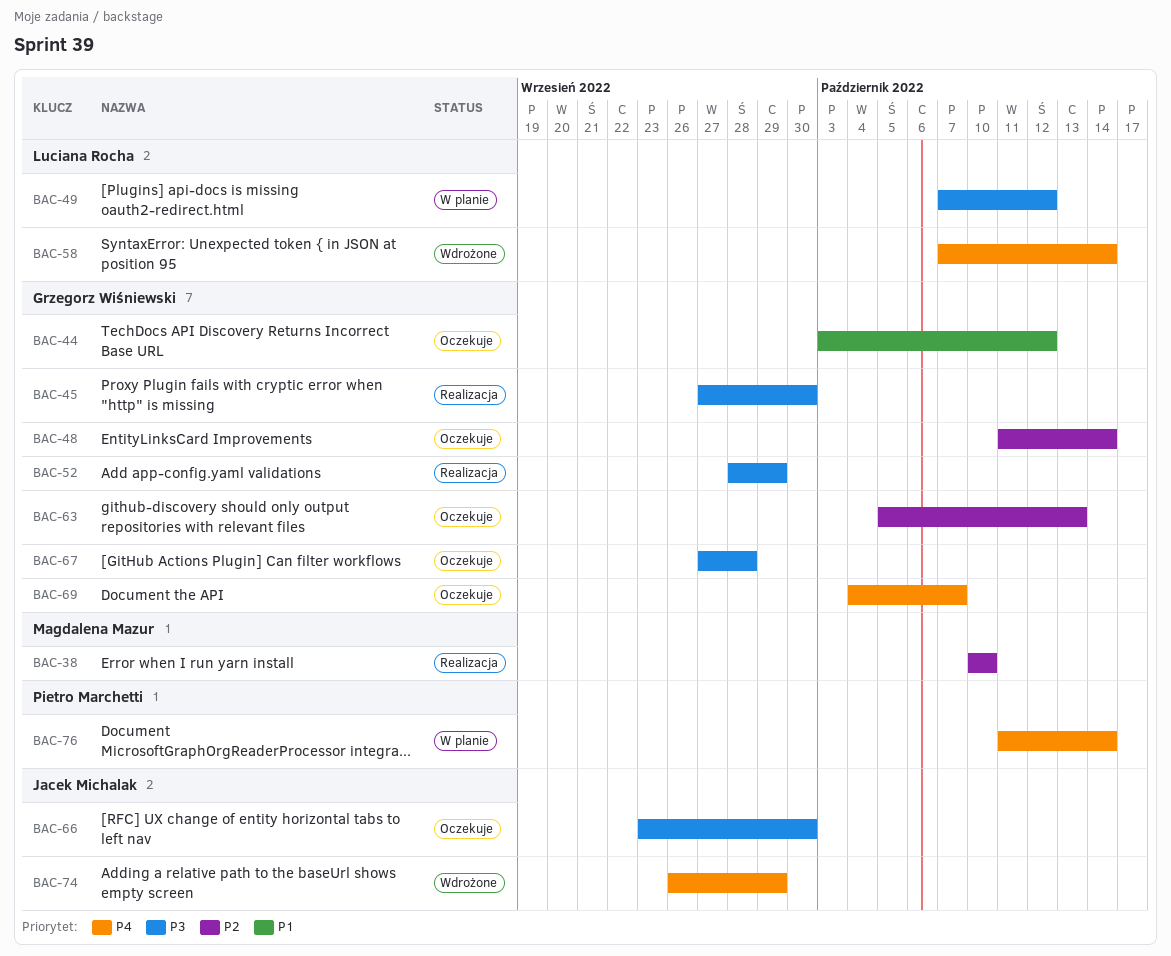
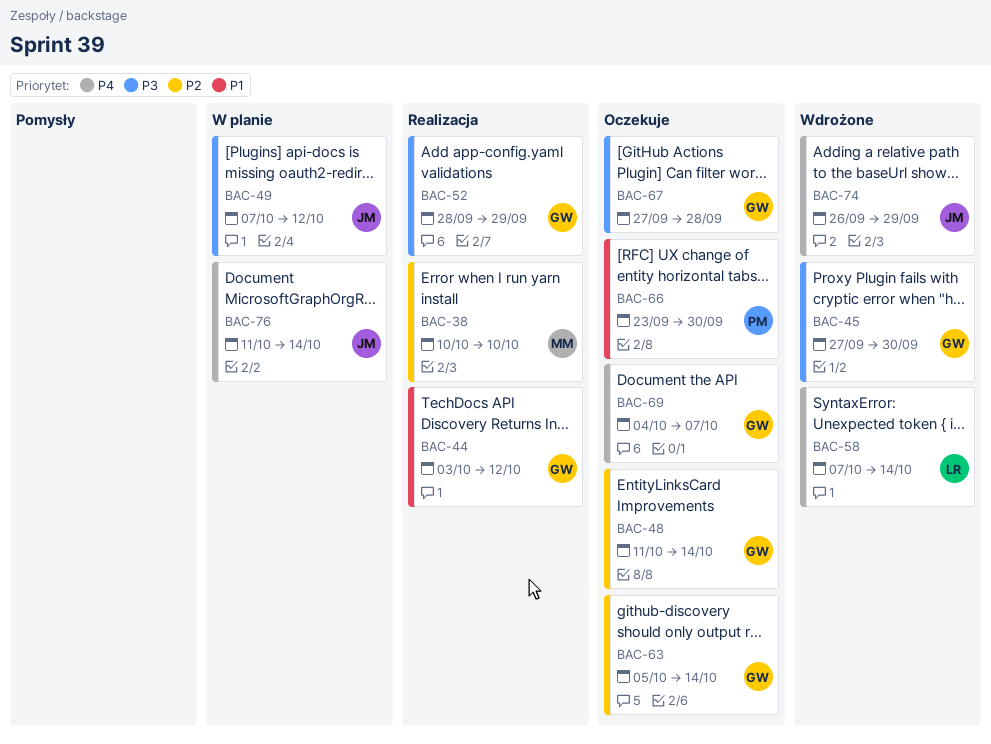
BAC-44, status: Oczekuje -> Realizacja
BAC-45, status: Realizacja -> Wdrożone
BAC-49, owner: Luciana Rocha -> Jacek Michalak
BAC-63, due: Oct 13 -> Oct 14
BAC-66, owner: Jacek Michalak -> Pietro Marchetti
BAC-66, priority: P3 -> P1
BAC-76, owner: Pietro Marchetti -> Jacek Michalak

